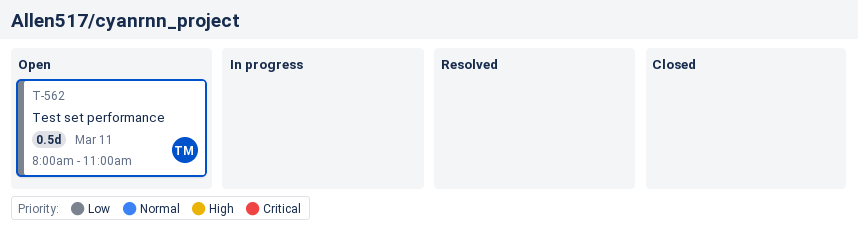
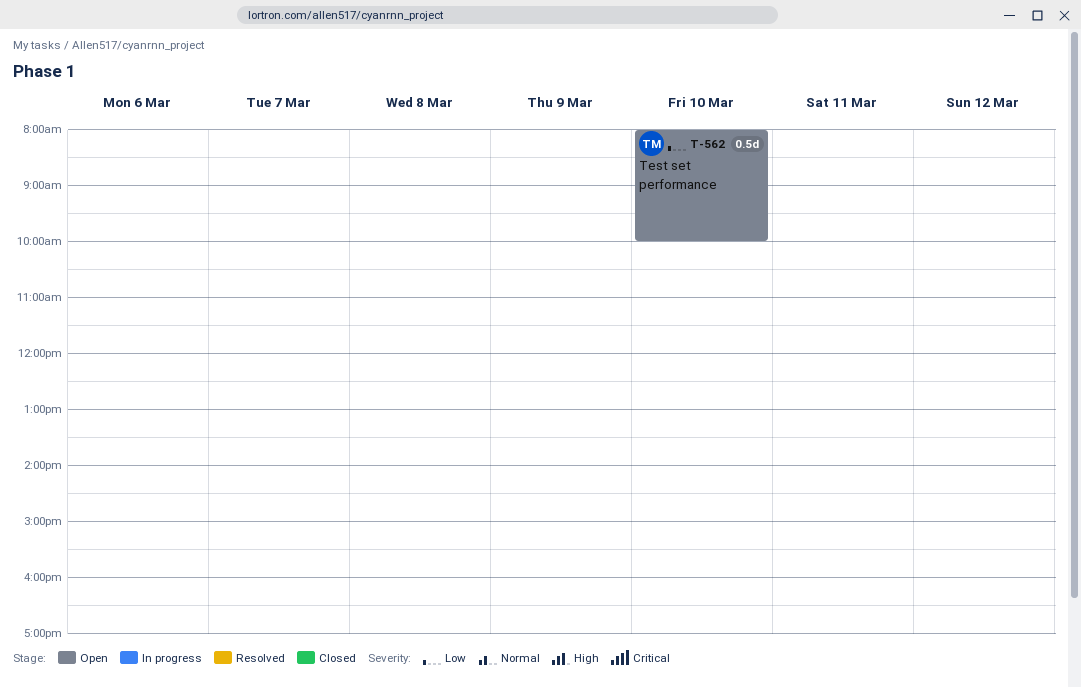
T-562, day: Mar 11 -> Mar 10
T-562, ends: 11:00 -> 10:00

